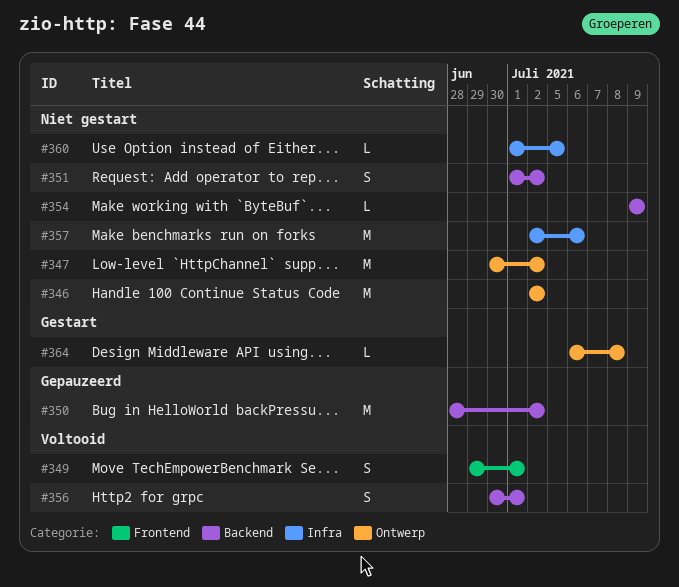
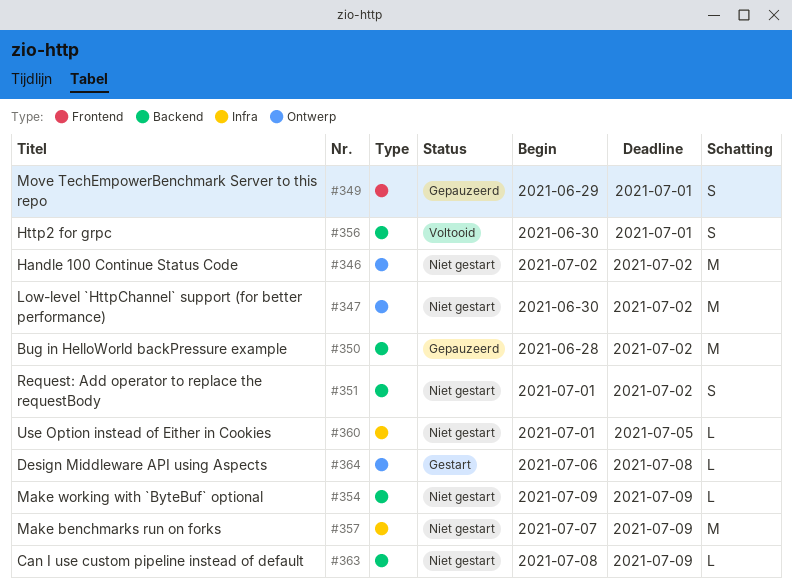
#349, status: Voltooid -> Gepauzeerd
#357, start: Jul 2 -> Jul 7
#357, due: Jul 6 -> Jul 9
#363: none -> present

